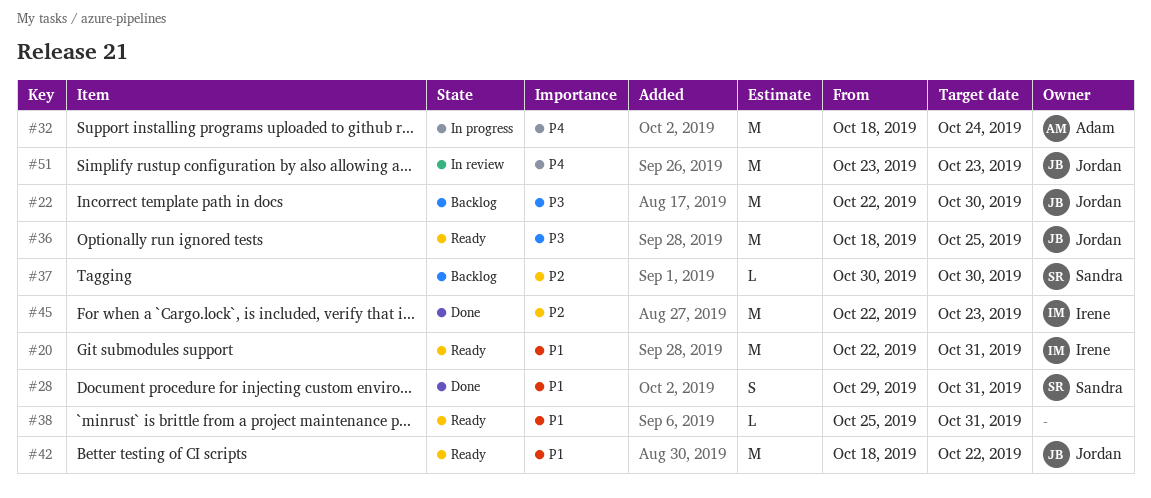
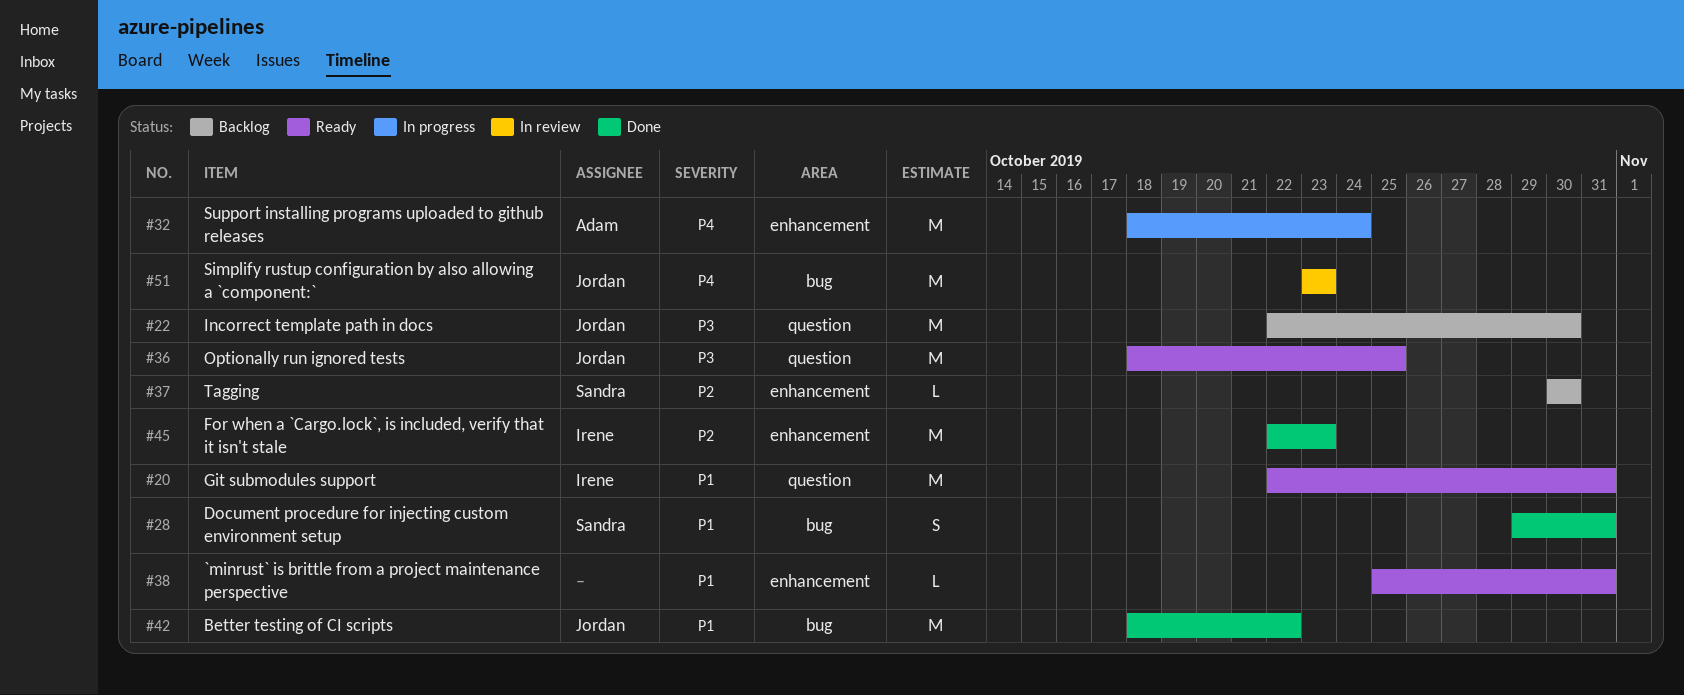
#42, status: Ready -> Done

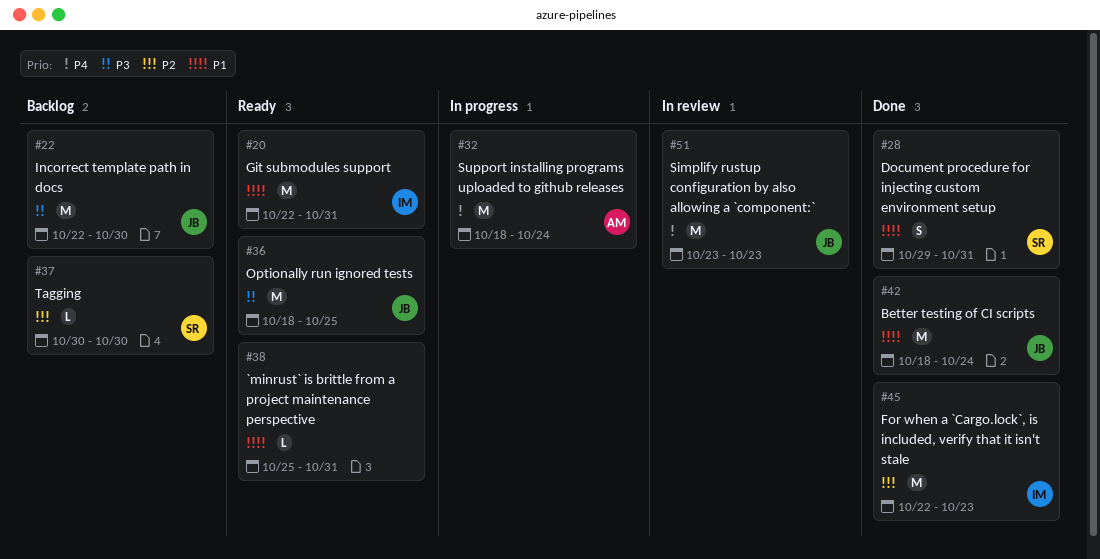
#42, due: Oct 22 -> Oct 24

